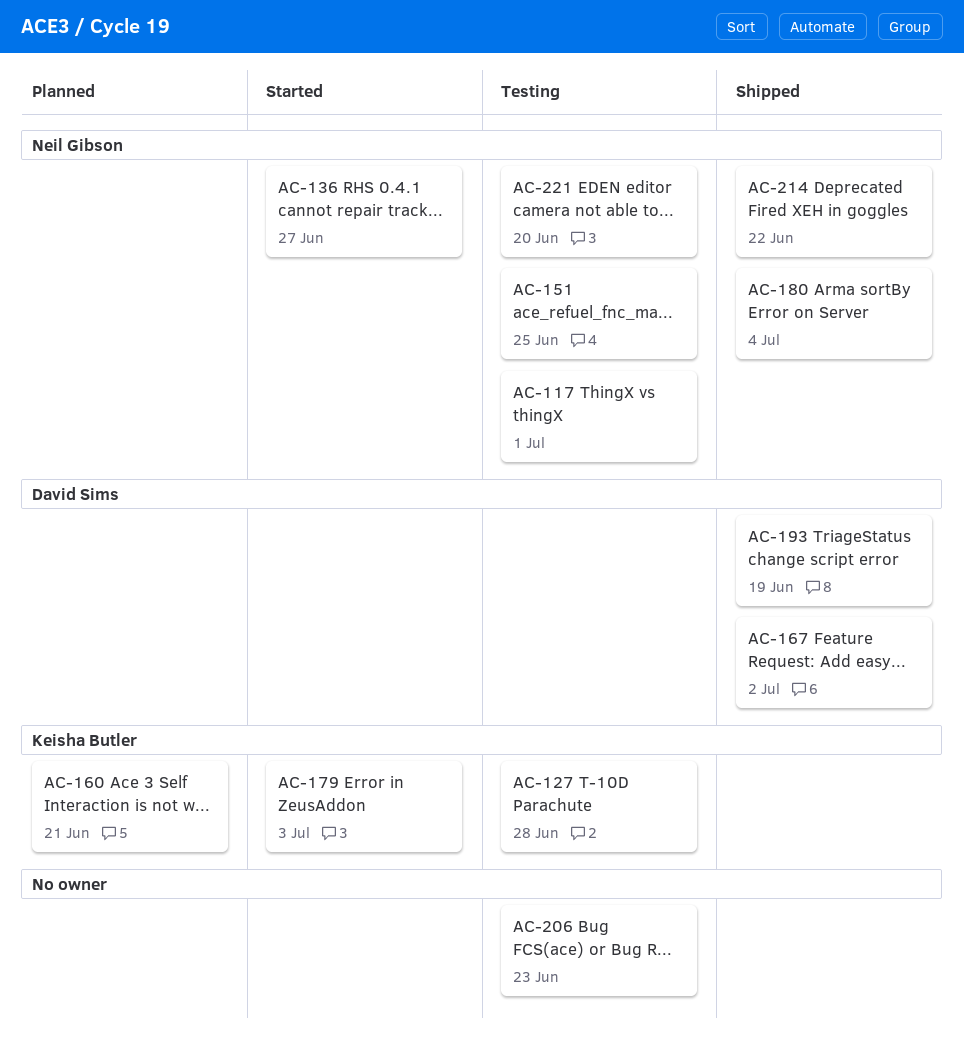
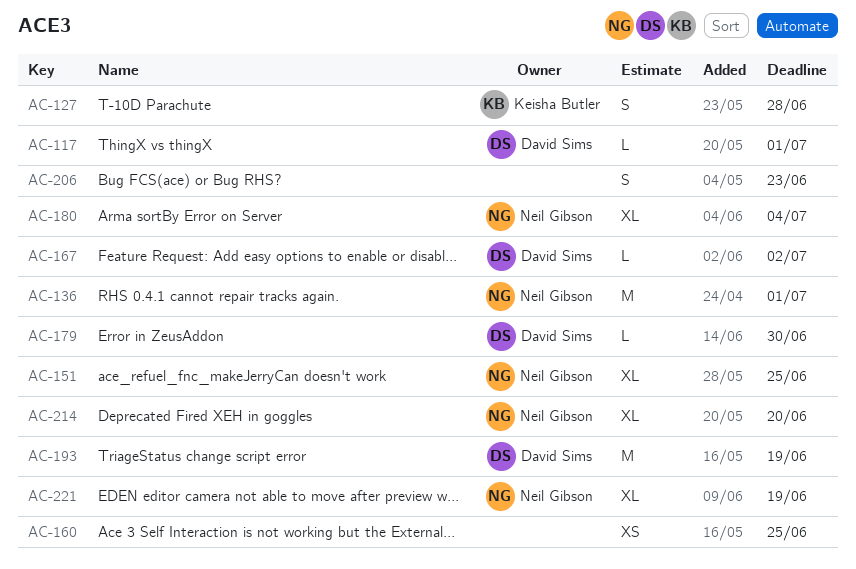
AC-117, owner: Neil Gibson -> David Sims
AC-136, due: Jun 27 -> Jul 1
AC-160, owner: Keisha Butler -> none
AC-160, due: Jun 21 -> Jun 25
AC-179, owner: Keisha Butler -> David Sims
AC-179, due: Jul 3 -> Jun 30
AC-214, due: Jun 22 -> Jun 20
AC-221, due: Jun 20 -> Jun 19

